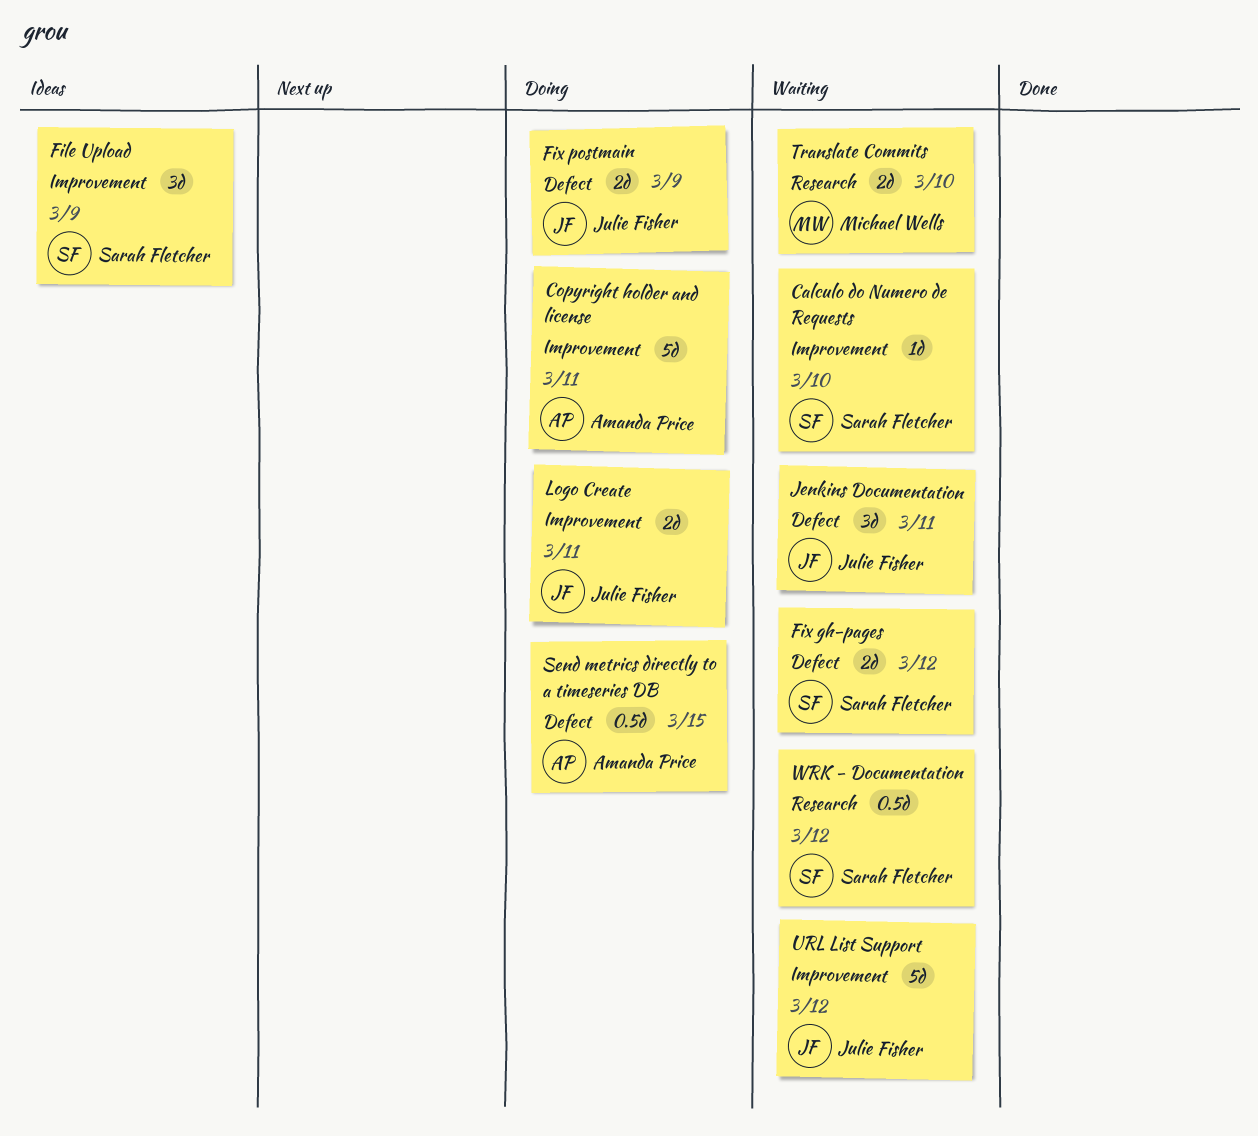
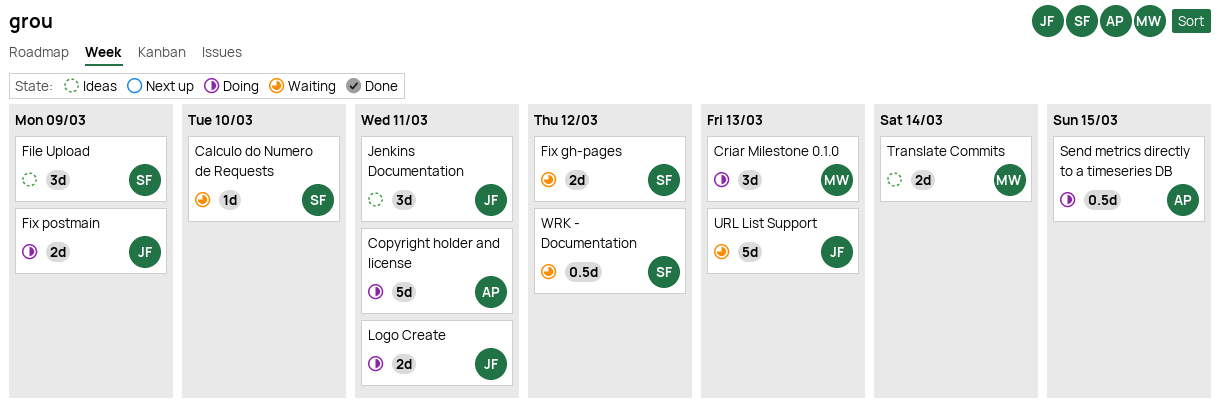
Criar Milestone 0.1.0: none -> present
Jenkins Documentation, status: Waiting -> Ideas
Translate Commits, status: Waiting -> Ideas
Translate Commits, due: Mar 10 -> Mar 14
URL List Support, due: Mar 12 -> Mar 13

